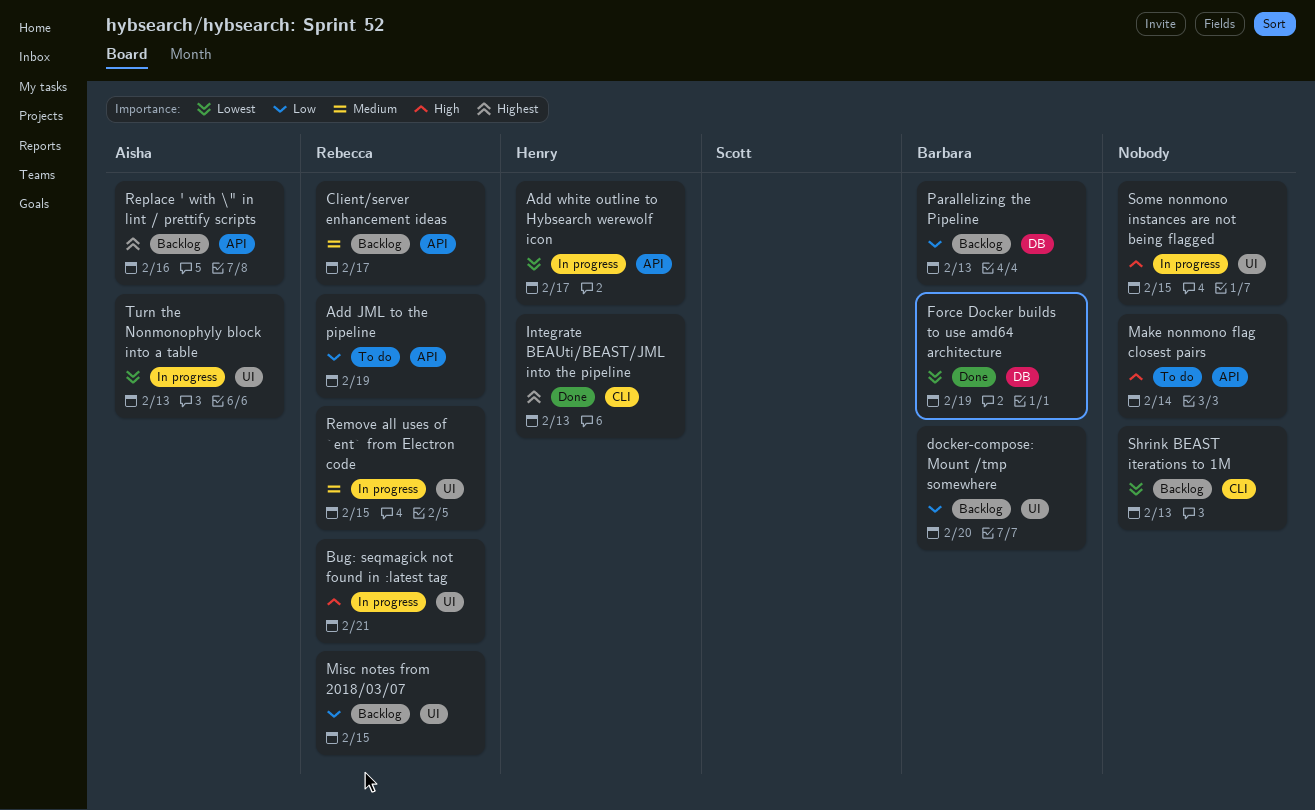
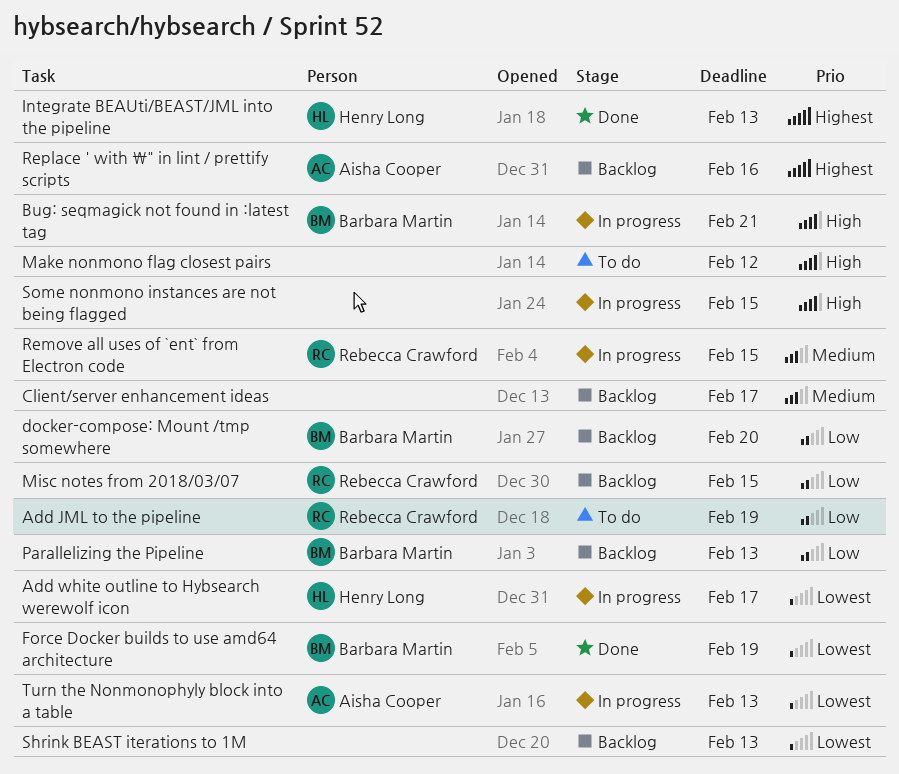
Bug: seqmagick not found in :latest tag, owner: Rebecca Crawford -> Barbara Martin
Client/server enhancement ideas, owner: Rebecca Crawford -> none
Make nonmono flag closest pairs, due: Feb 14 -> Feb 12

